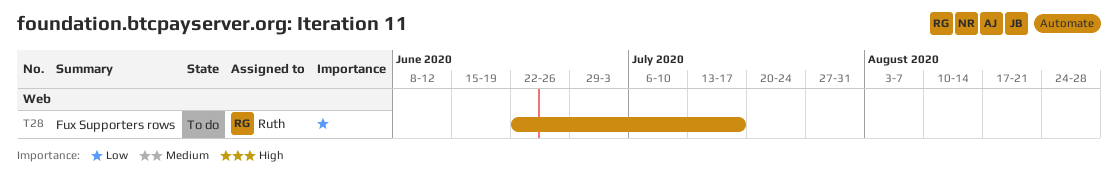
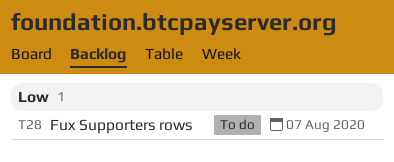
T28, due: Jul 17 -> Aug 7

